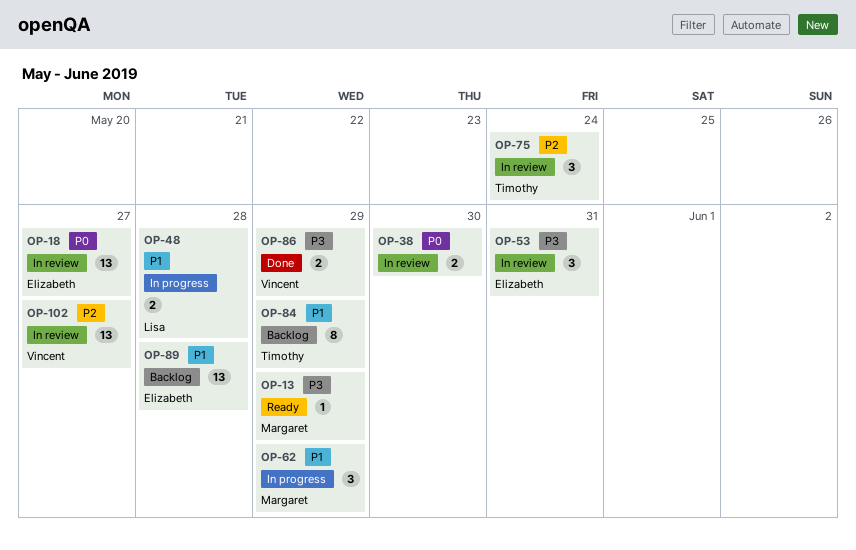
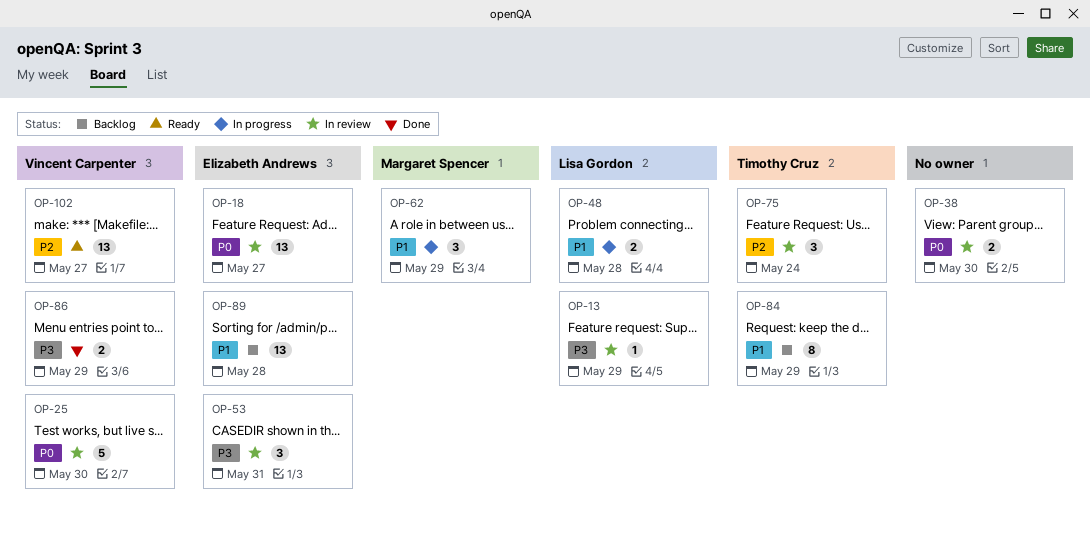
OP-13, status: Ready -> In review
OP-13, owner: Margaret Spencer -> Lisa Gordon
OP-25: none -> present
OP-102, status: In review -> Ready

